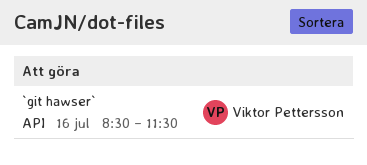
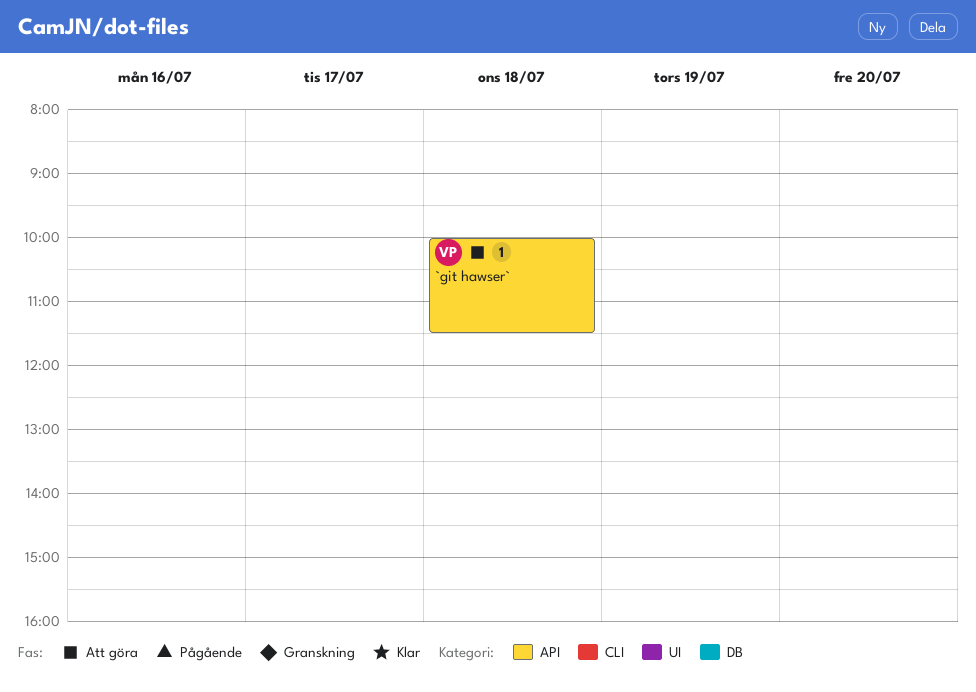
`git hawser`, day: Jul 16 -> Jul 18
`git hawser`, begins: 08:30 -> 10:00

